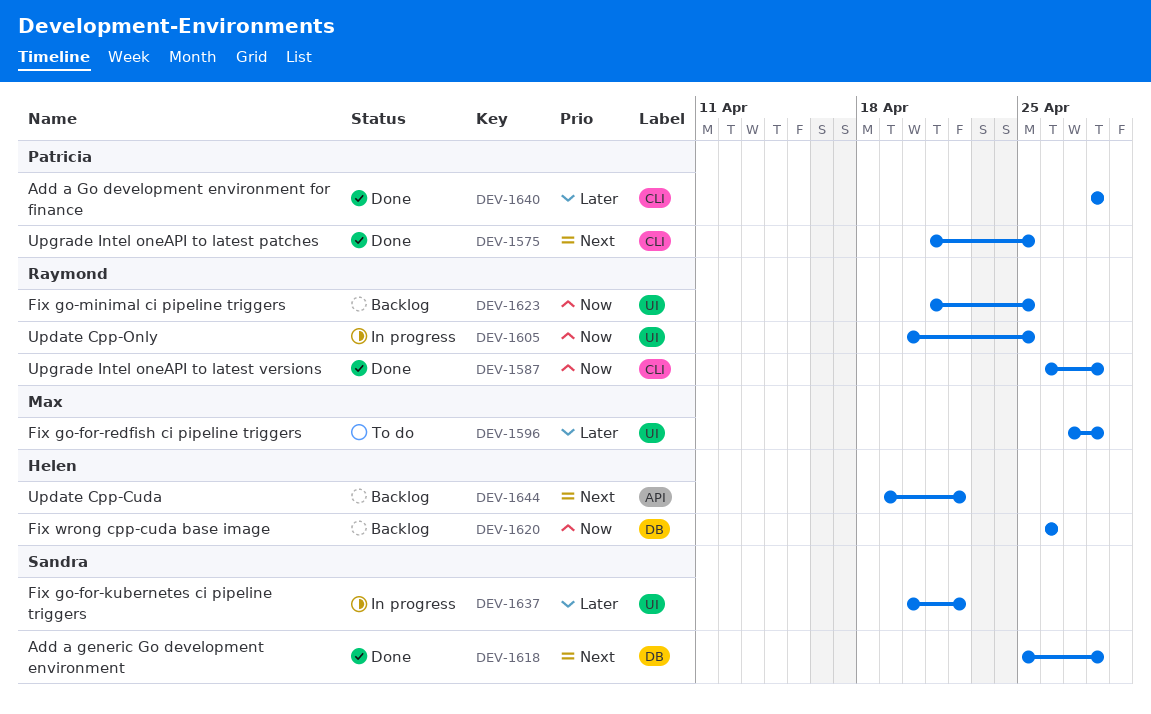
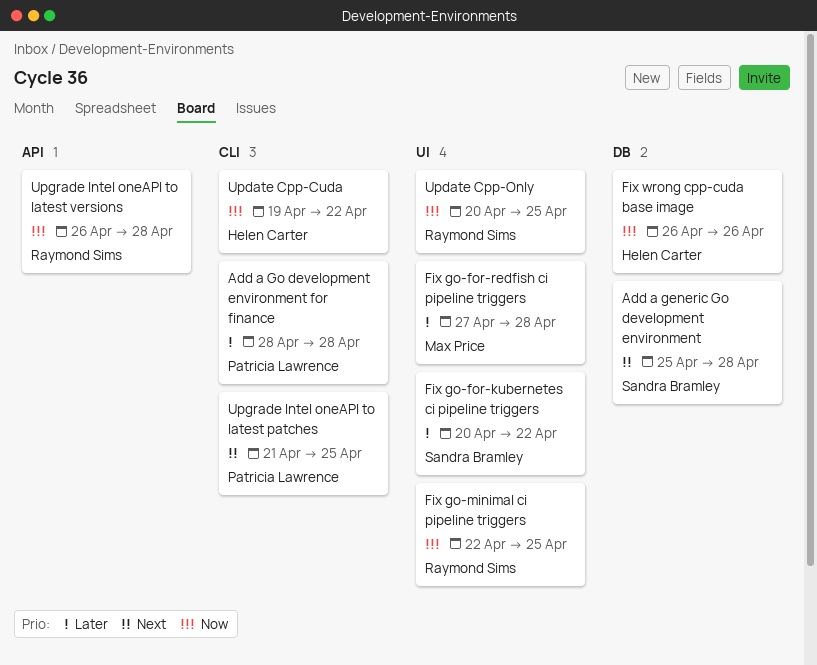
Fix go-minimal ci pipeline triggers, start: Apr 21 -> Apr 22
Update Cpp-Cuda, priority: Next -> Now
Update Cpp-Cuda, label: API -> CLI
Upgrade Intel oneAPI to latest versions, label: CLI -> API

